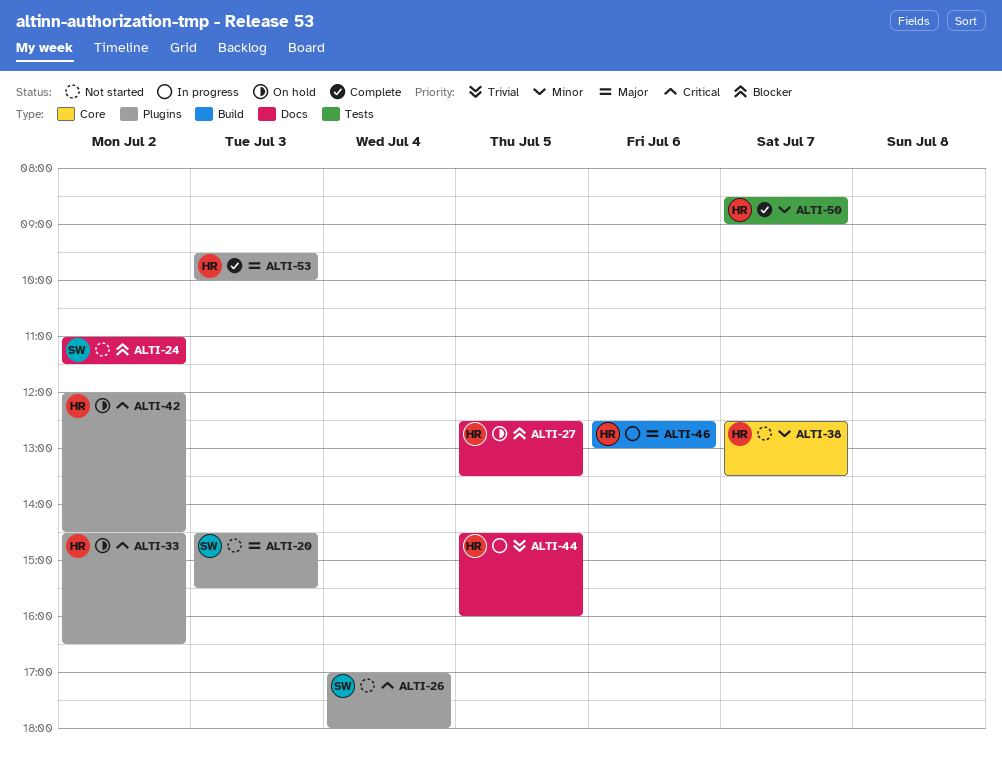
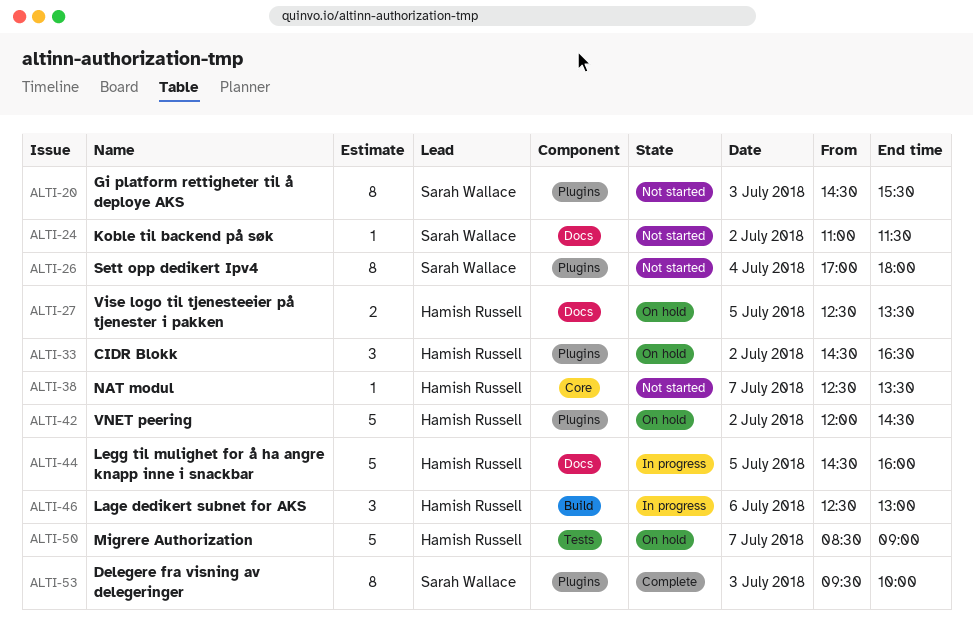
ALTI-50, status: Complete -> On hold
ALTI-53, owner: Hamish Russell -> Sarah Wallace

